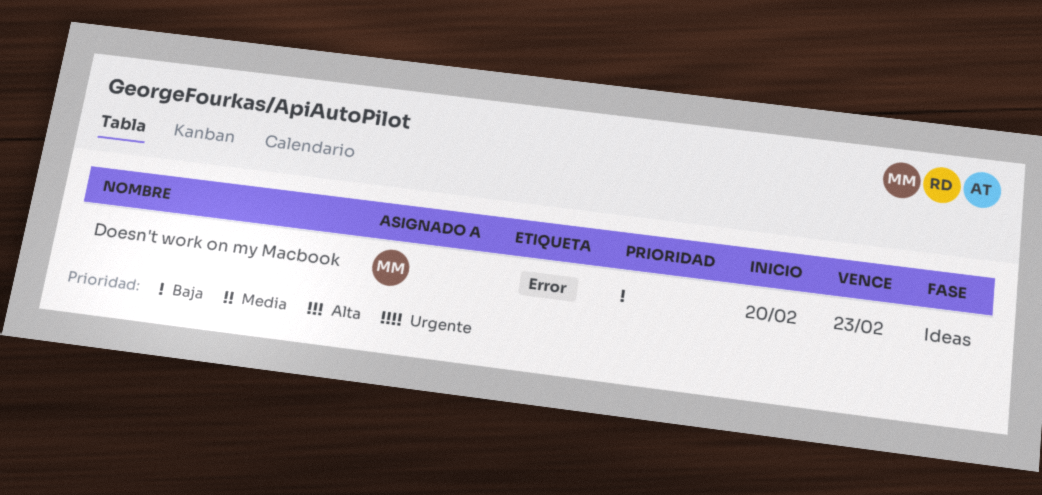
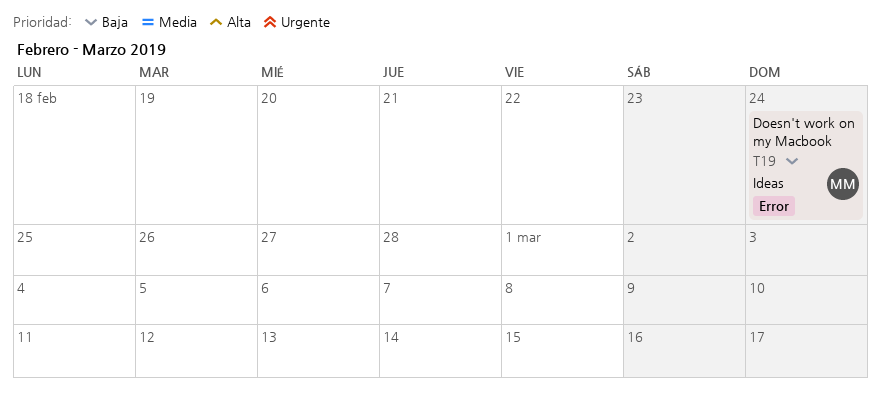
Doesn't work on my Macbook, due: Feb 23 -> Feb 24

